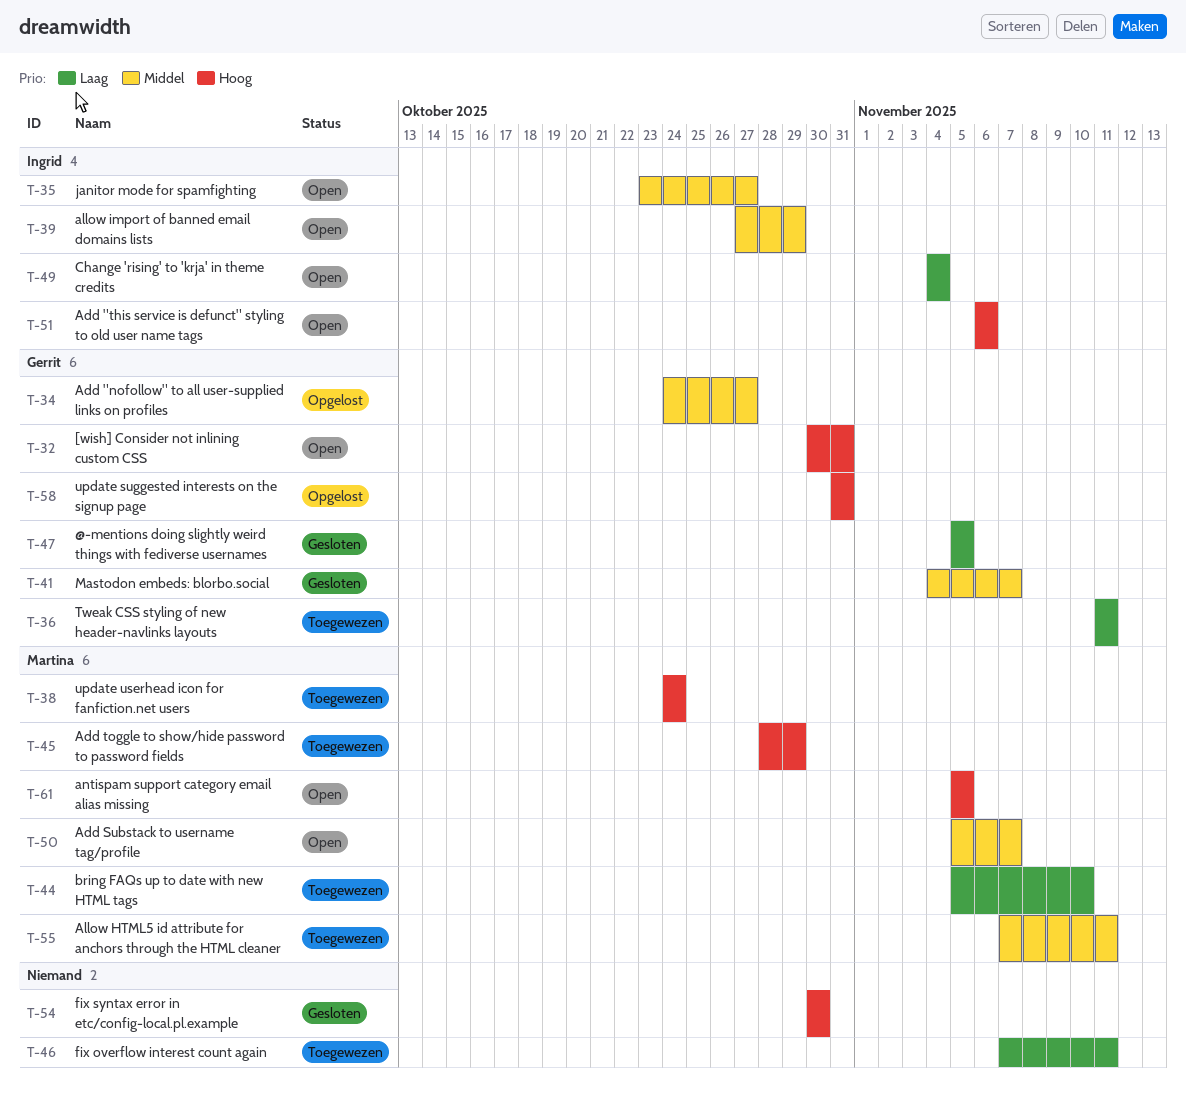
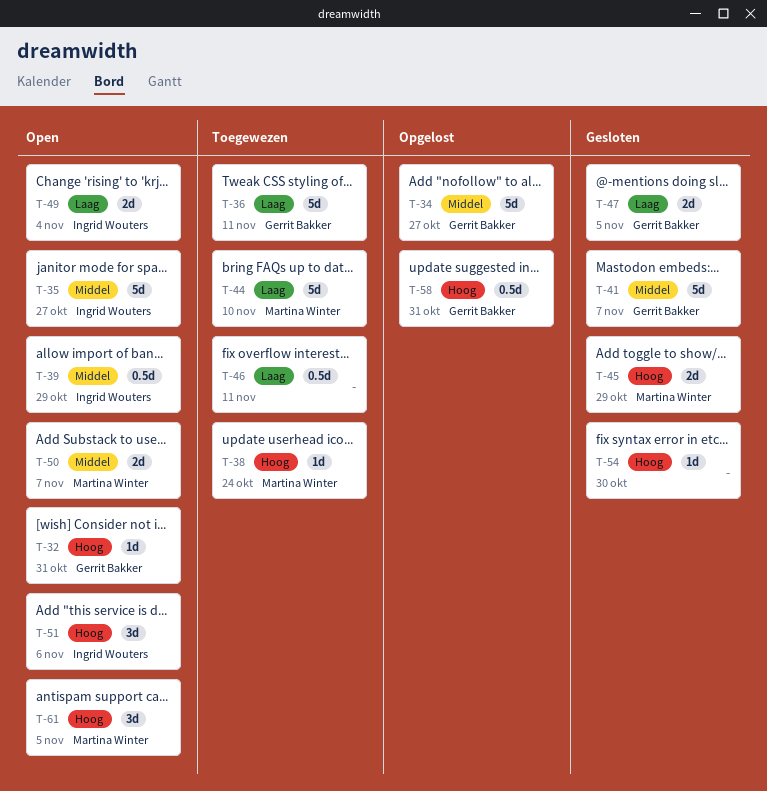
T-45, status: Toegewezen -> Gesloten
T-55: present -> none

